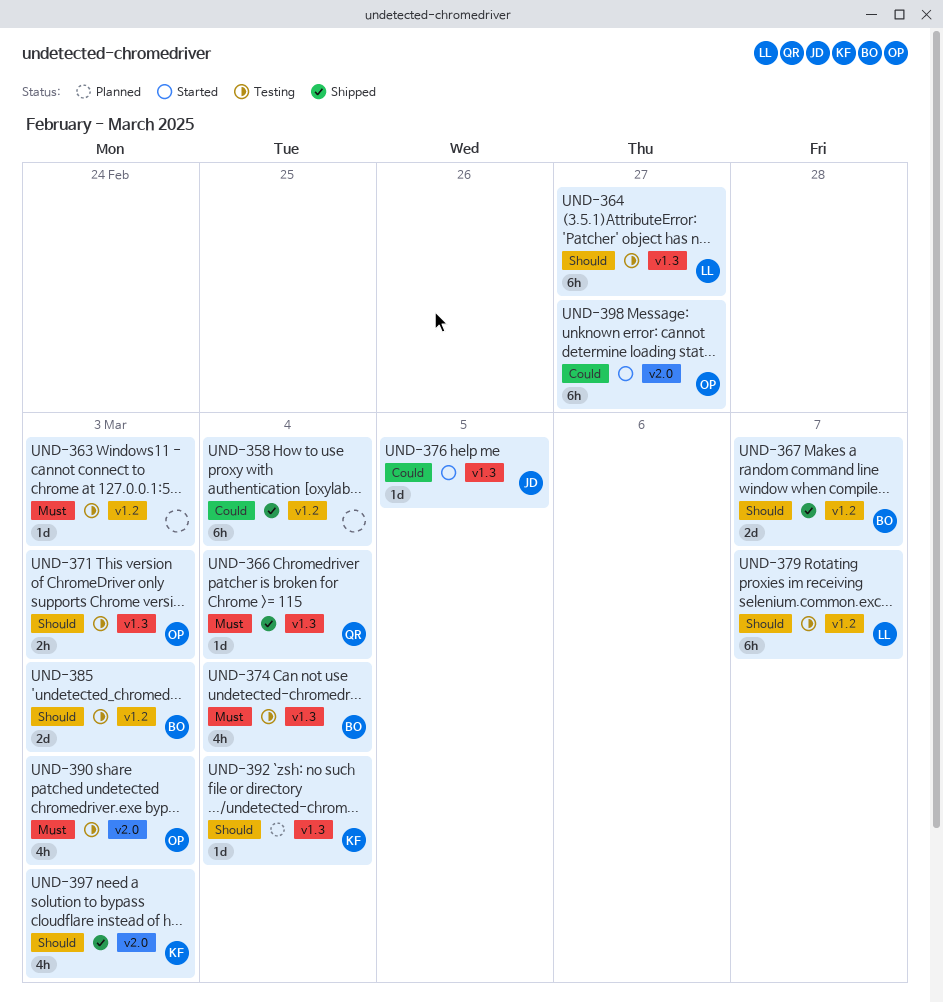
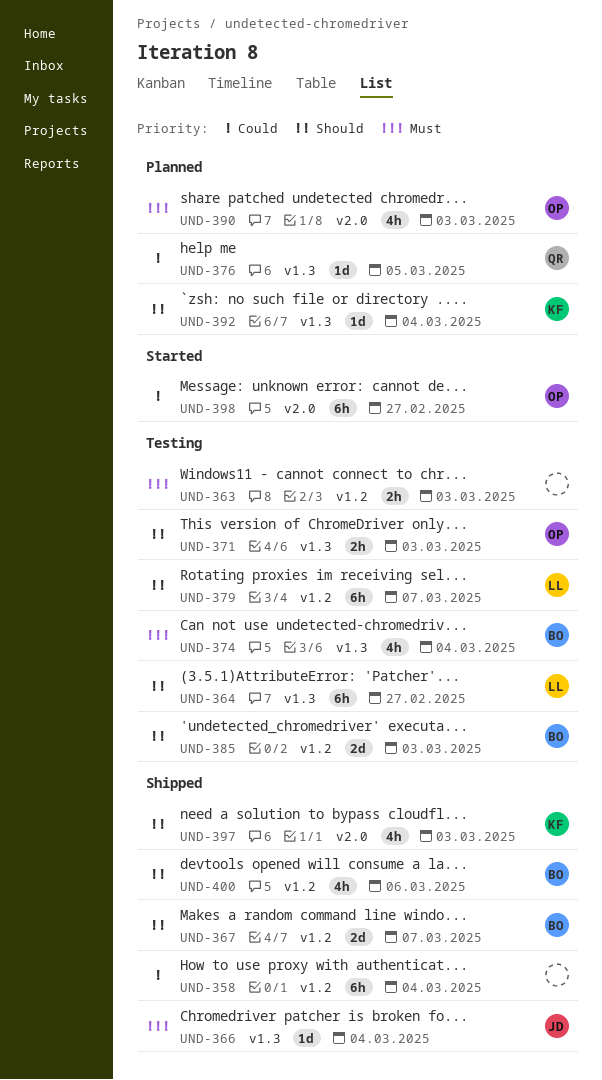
UND-363, estimate: 1d -> 2h
UND-366, owner: QR -> JD
UND-376, status: Started -> Planned
UND-376, owner: JD -> QR
UND-390, status: Testing -> Planned
UND-400: none -> present

